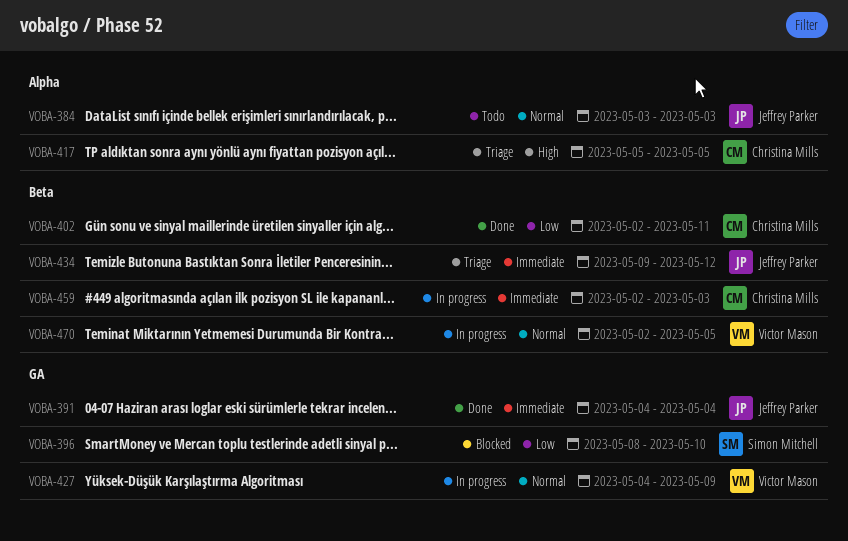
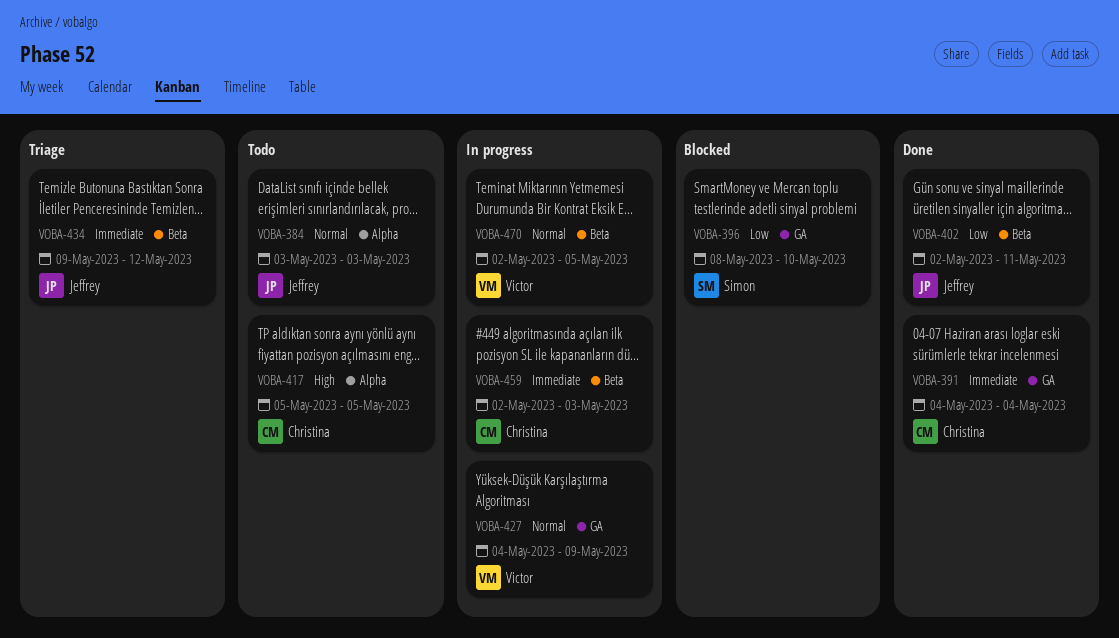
VOBA-391, owner: Jeffrey Parker -> Christina Mills
VOBA-402, owner: Christina Mills -> Jeffrey Parker
VOBA-417, status: Triage -> Todo

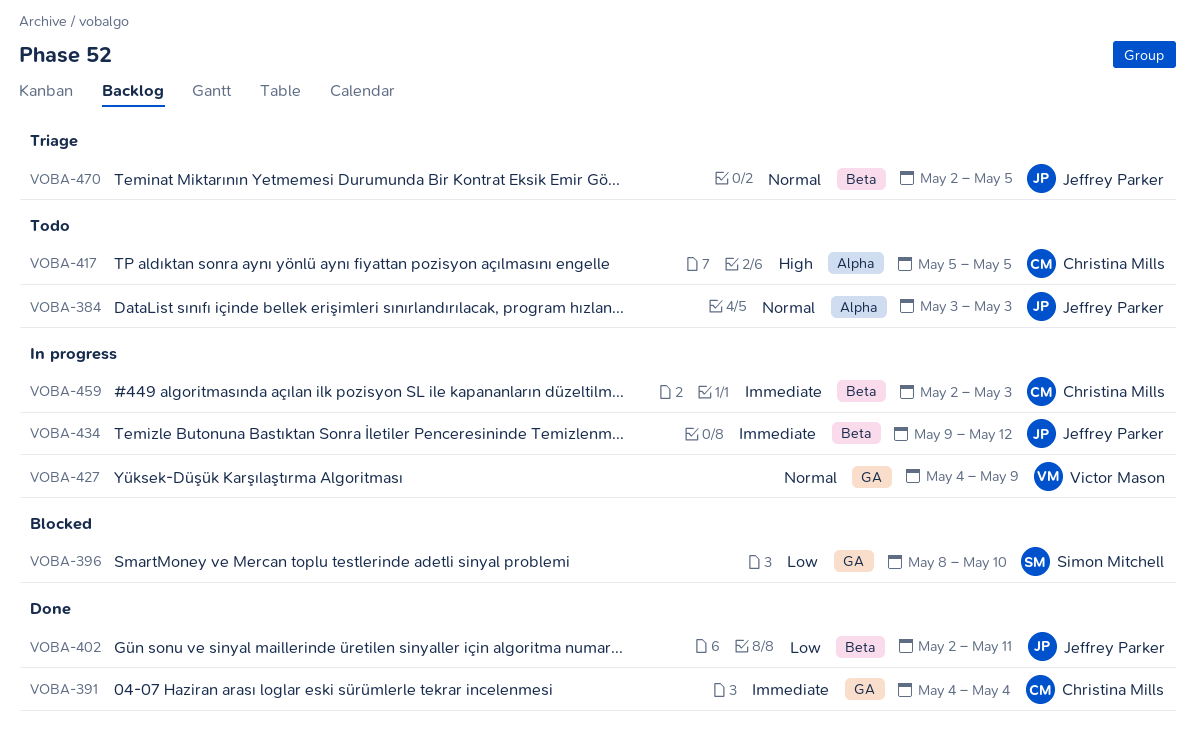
VOBA-434, status: Triage -> In progress
VOBA-470, status: In progress -> Triage
VOBA-470, owner: Victor Mason -> Jeffrey Parker

